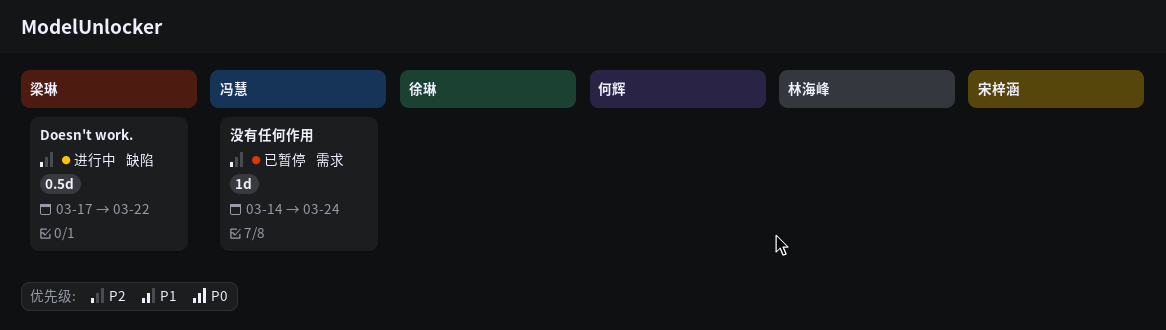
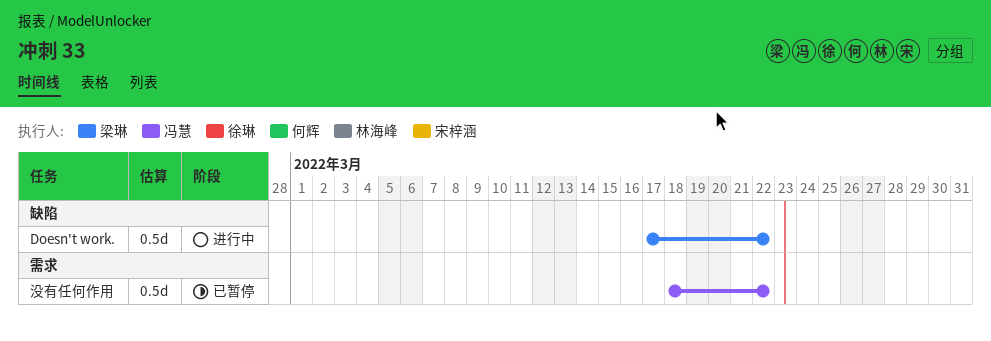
没有任何作用, estimate: 1d -> 0.5d
没有任何作用, start: Mar 14 -> Mar 18
没有任何作用, due: Mar 24 -> Mar 22

